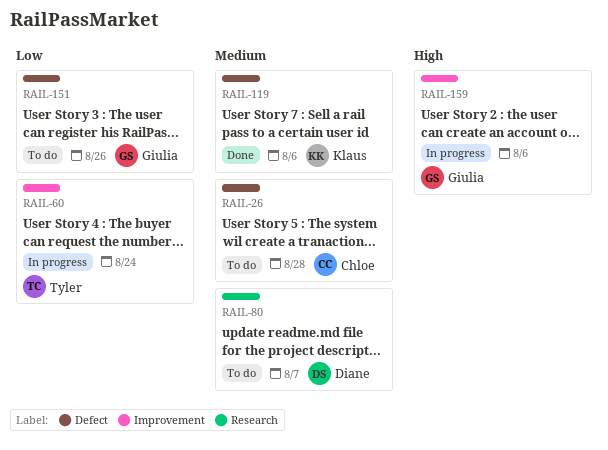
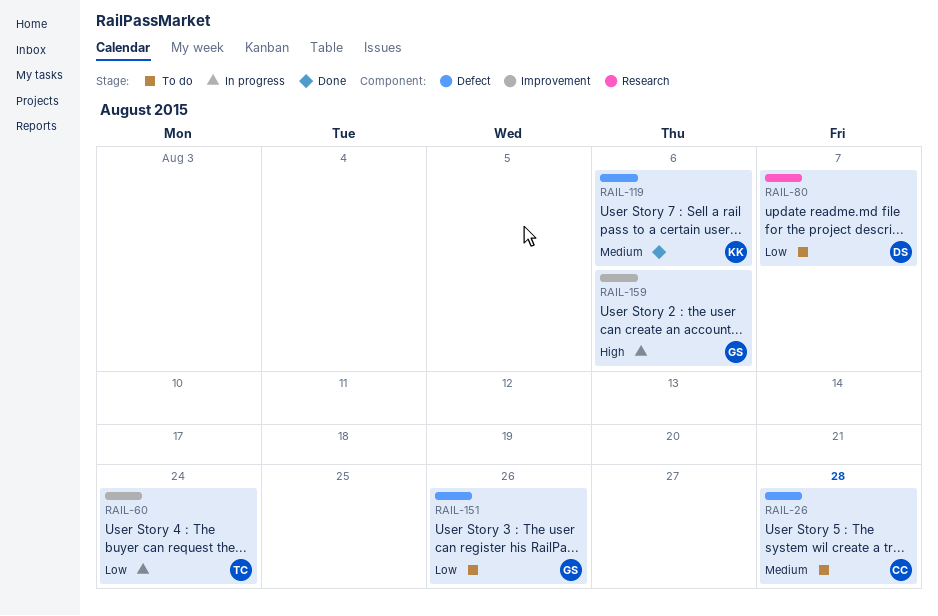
RAIL-80, priority: Medium -> Low

